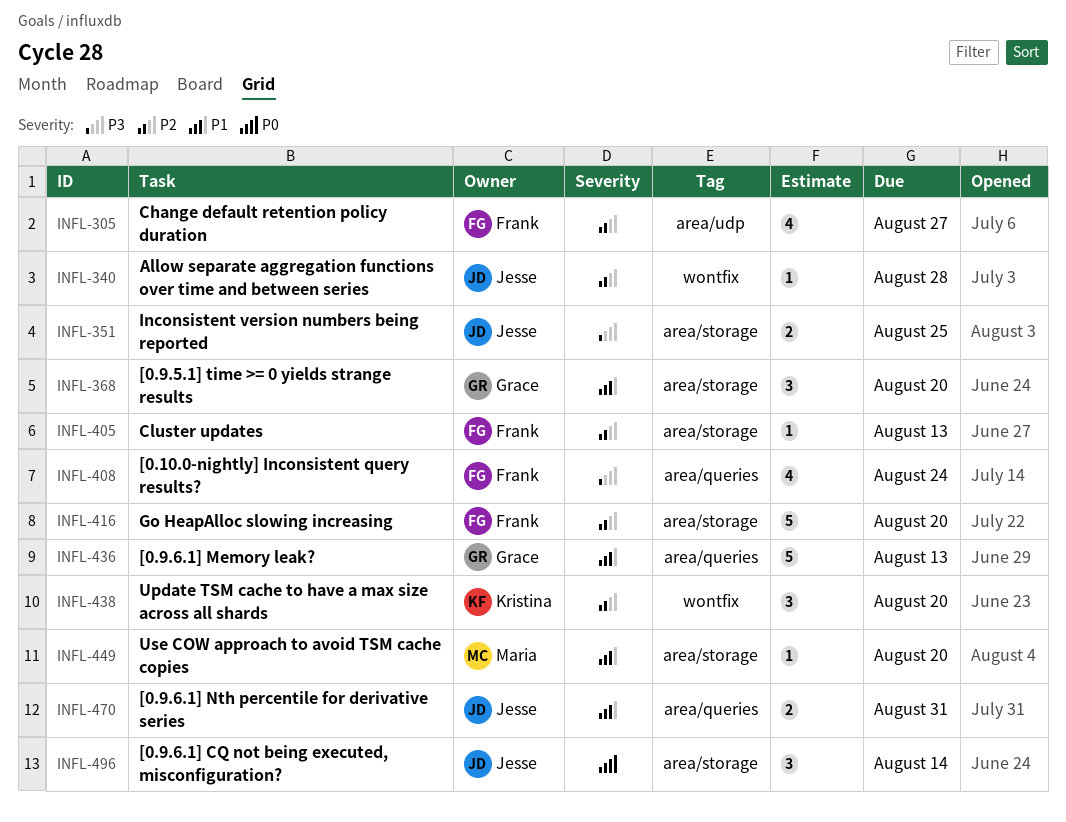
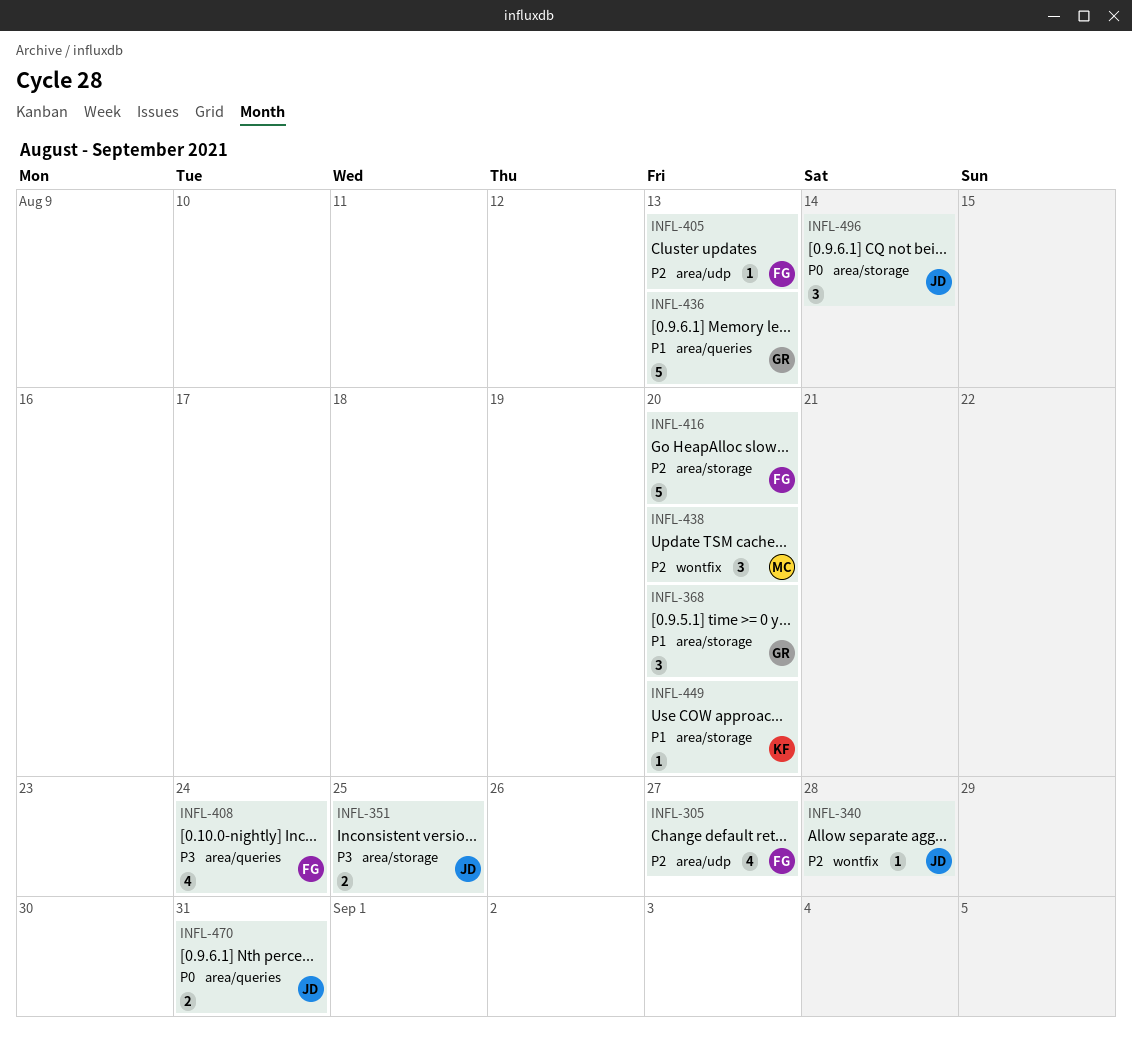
INFL-405, label: area/storage -> area/udp
INFL-438, owner: Kristina -> Maria
INFL-449, owner: Maria -> Kristina
INFL-470, priority: P1 -> P0

